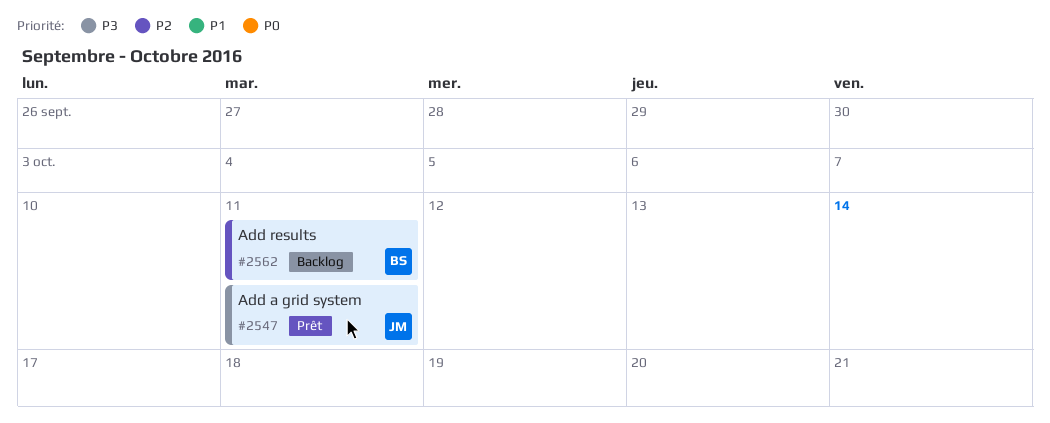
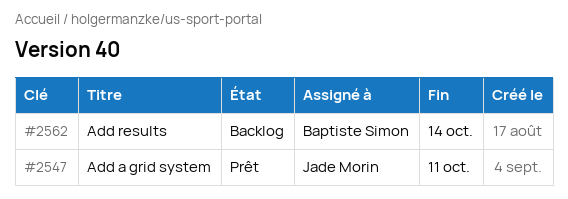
#2562, due: Oct 11 -> Oct 14

